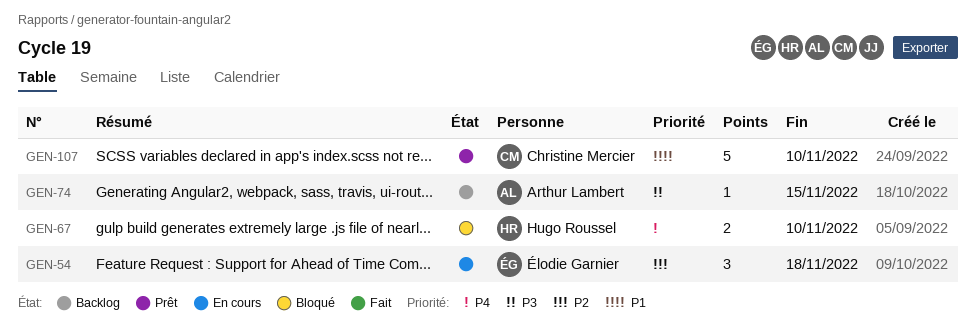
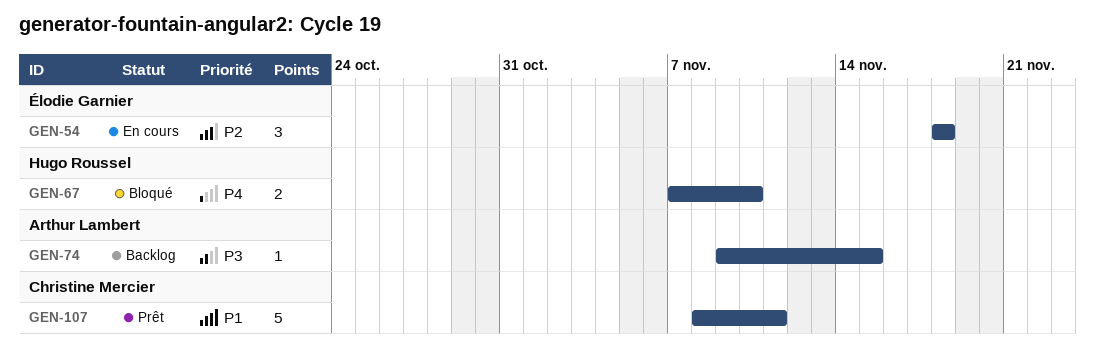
GEN-107, due: Nov 10 -> Nov 11

